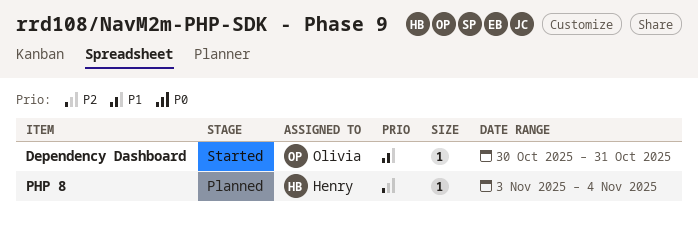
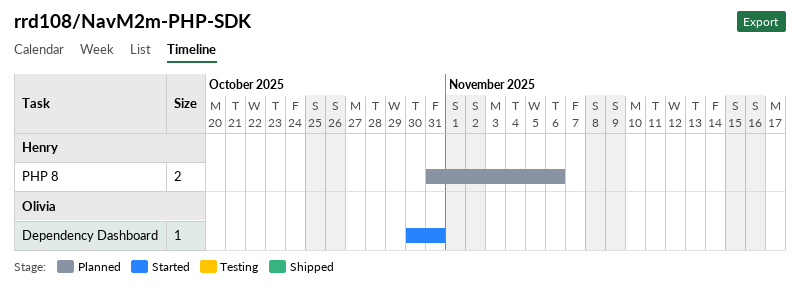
PHP 8, estimate: 1 -> 2
PHP 8, start: Nov 3 -> Oct 31
PHP 8, due: Nov 4 -> Nov 6

